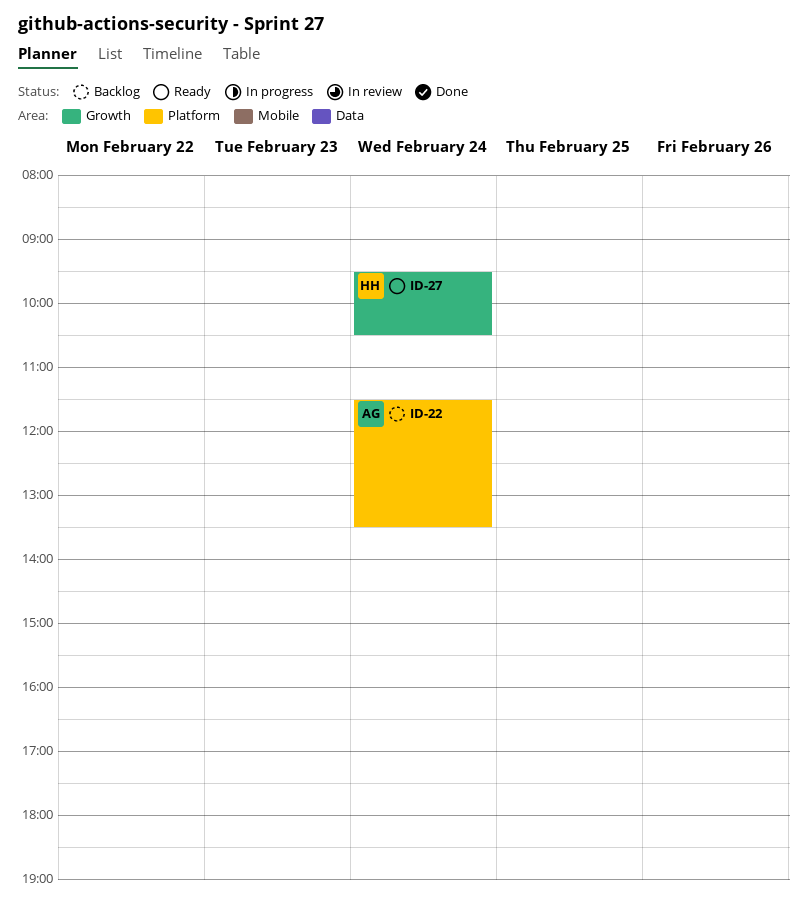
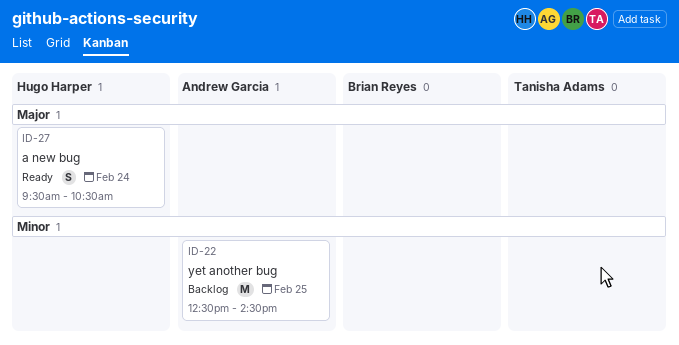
ID-22, day: Feb 24 -> Feb 25
ID-22, begins: 11:30 -> 12:30
ID-22, ends: 13:30 -> 14:30

